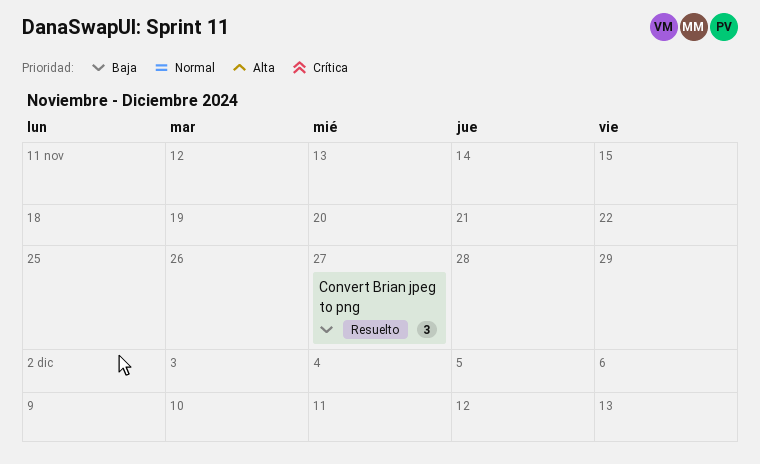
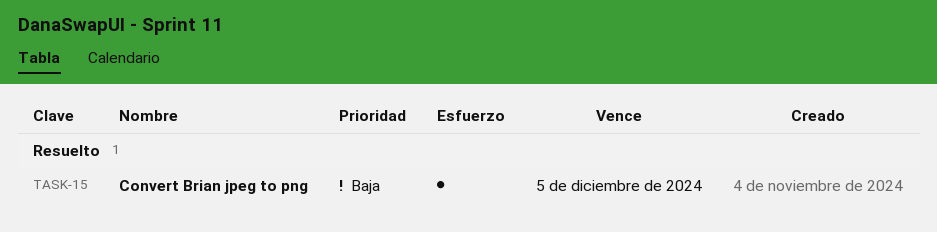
Convert Brian jpeg to png, estimate: 3 -> 1
Convert Brian jpeg to png, due: Nov 27 -> Dec 5

